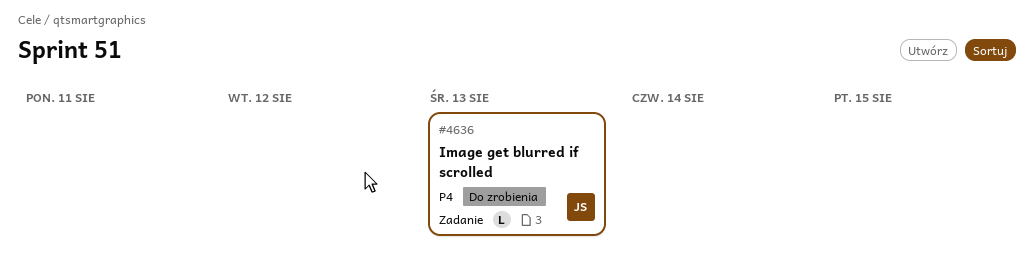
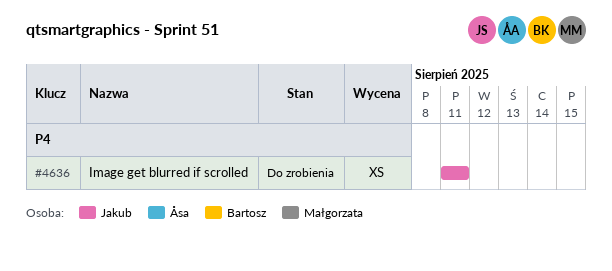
#4636, estimate: L -> XS
#4636, due: Aug 13 -> Aug 11

